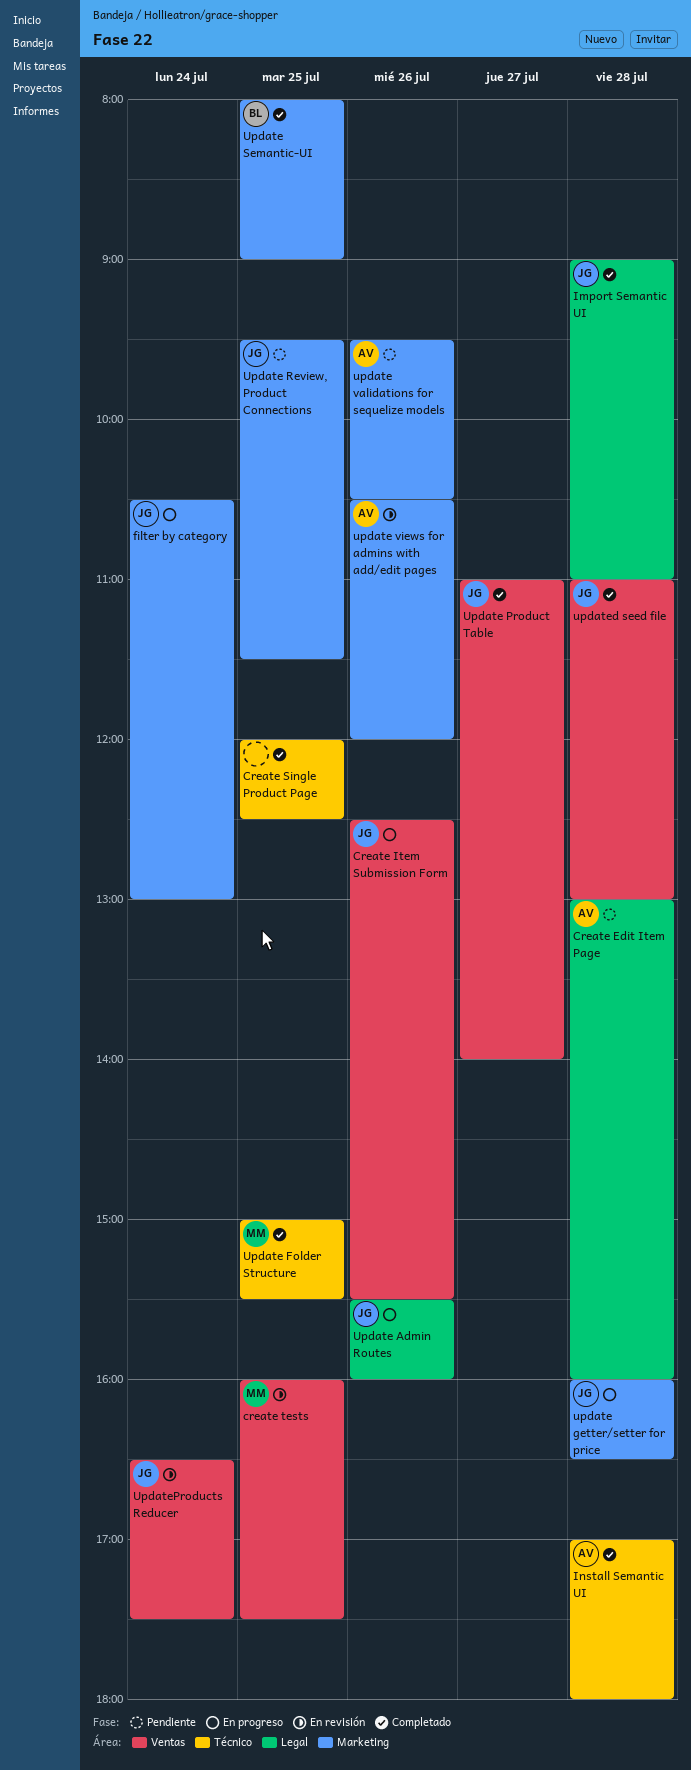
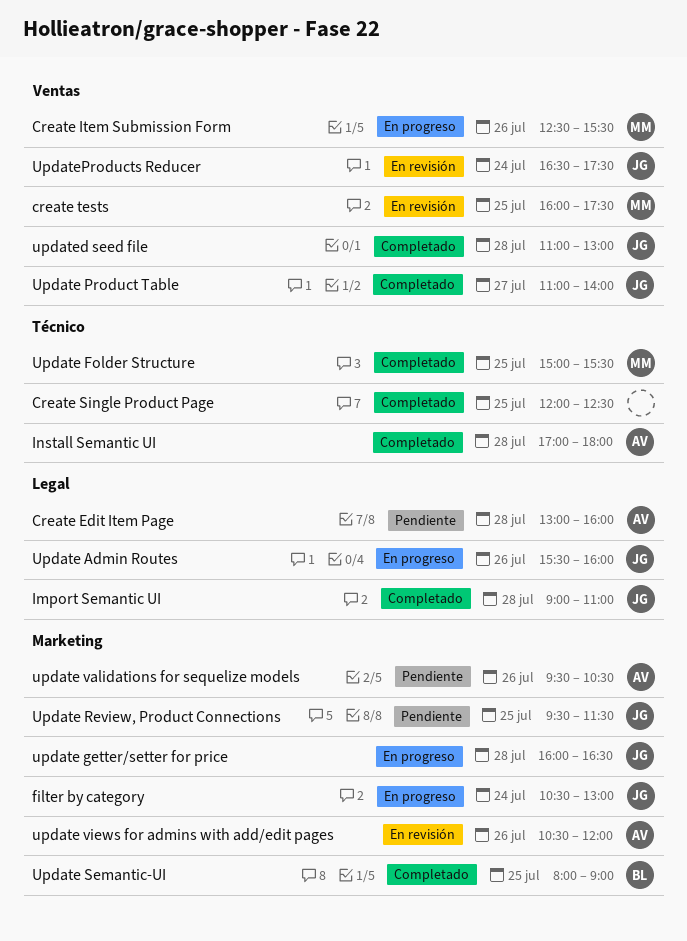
Create Item Submission Form, owner: JG -> MM

